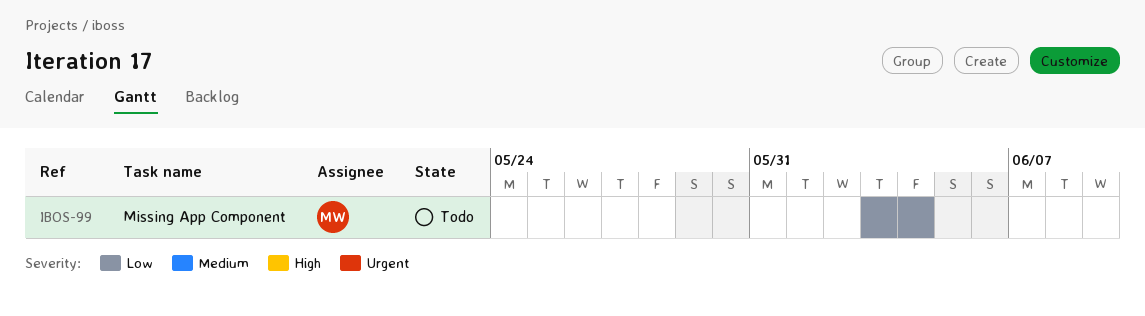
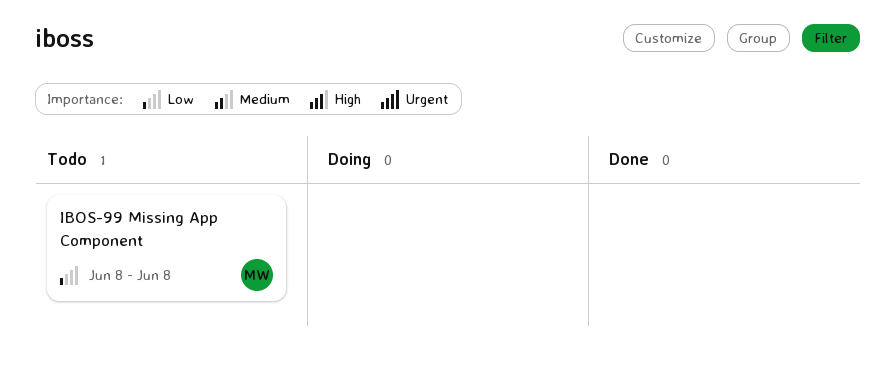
IBOS-99, start: Jun 3 -> Jun 8
IBOS-99, due: Jun 4 -> Jun 8

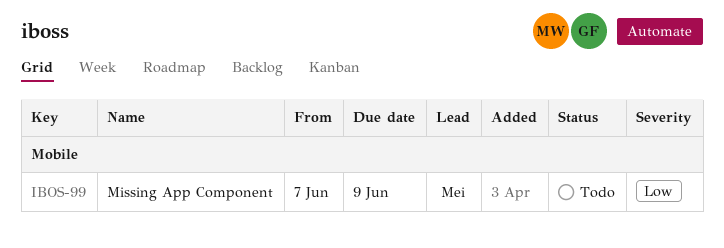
IBOS-99, start: Jun 8 -> Jun 7
IBOS-99, due: Jun 8 -> Jun 9

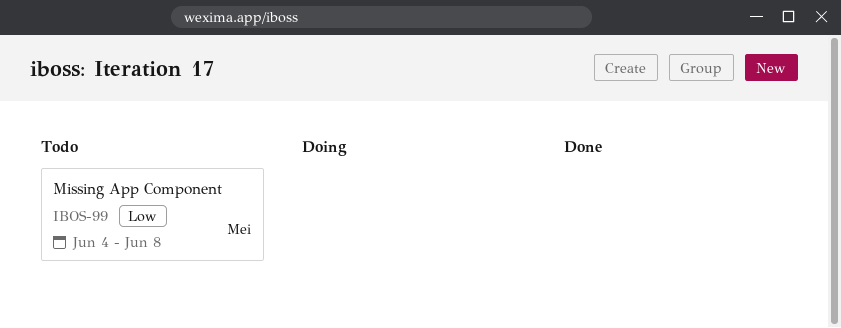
IBOS-99, start: Jun 7 -> Jun 4
IBOS-99, due: Jun 9 -> Jun 8

